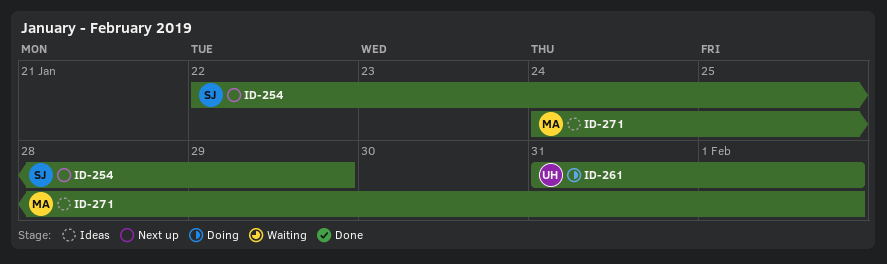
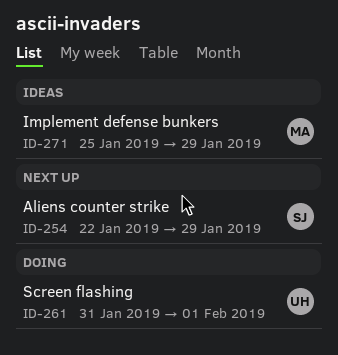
ID-271, start: Jan 24 -> Jan 25
ID-271, due: Feb 1 -> Jan 29

